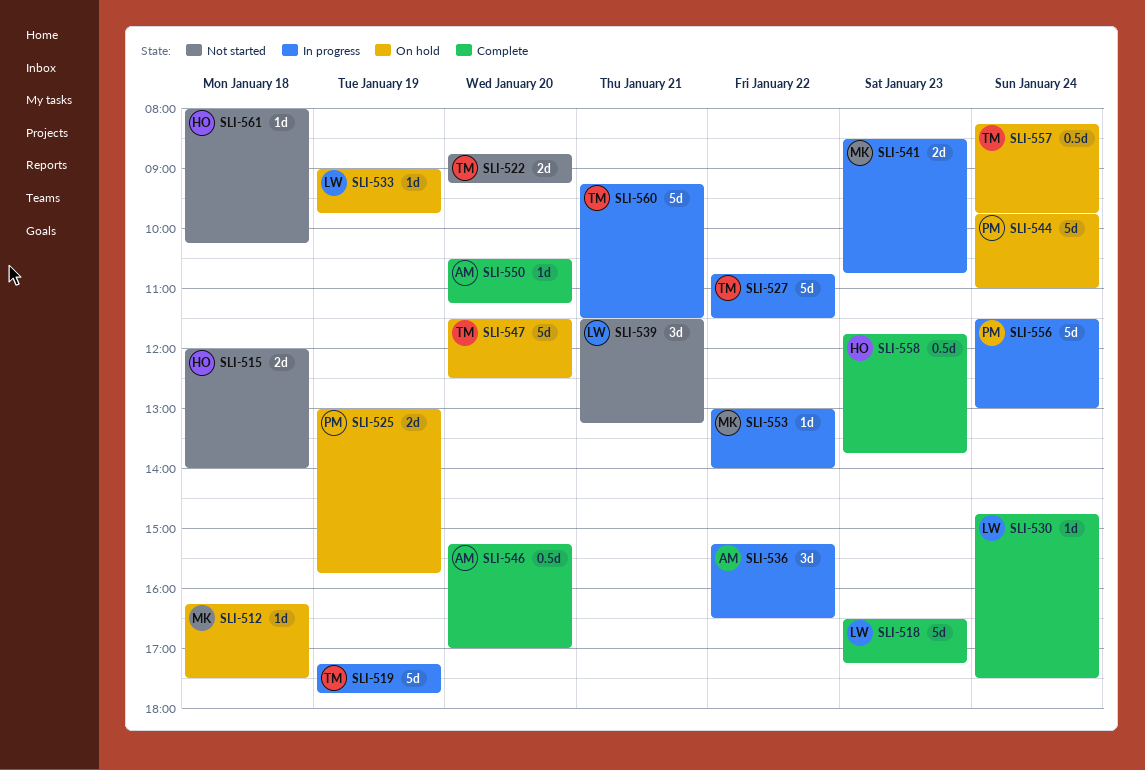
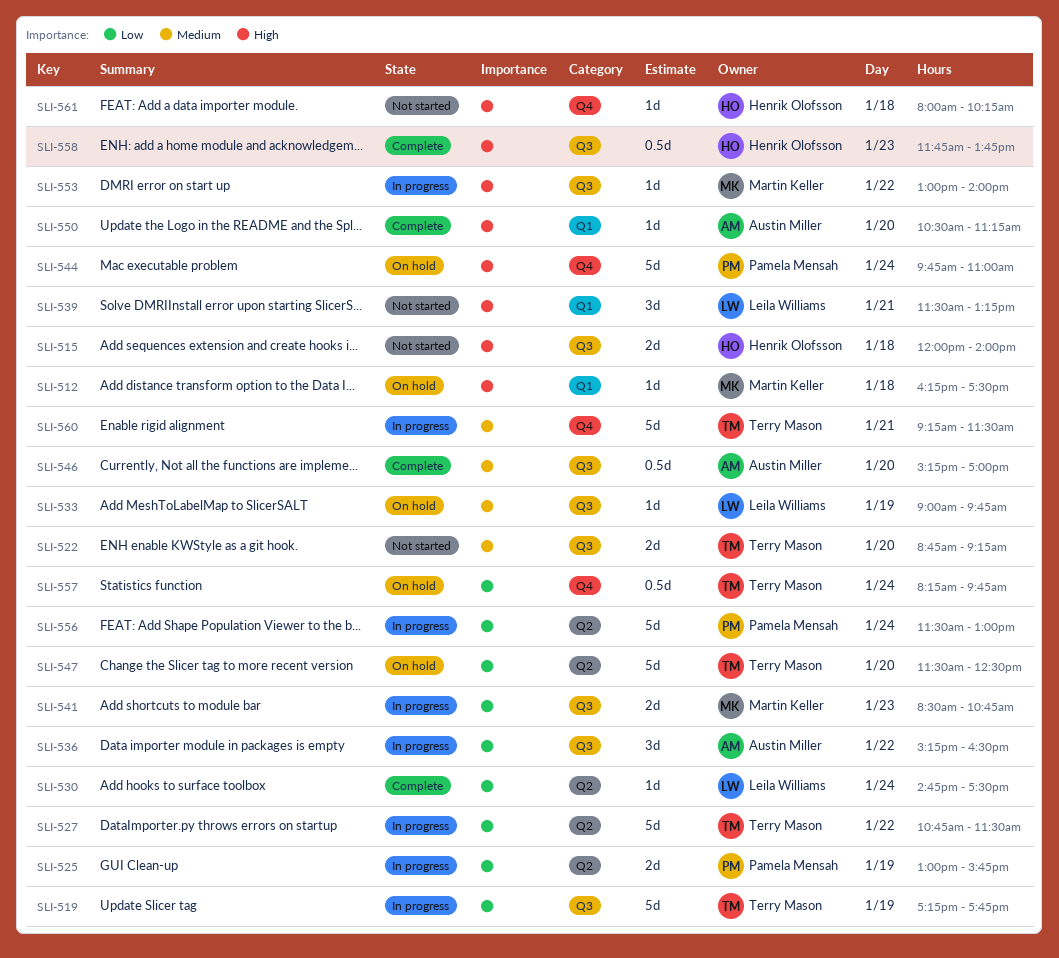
SLI-518: present -> none
SLI-525, status: On hold -> In progress

